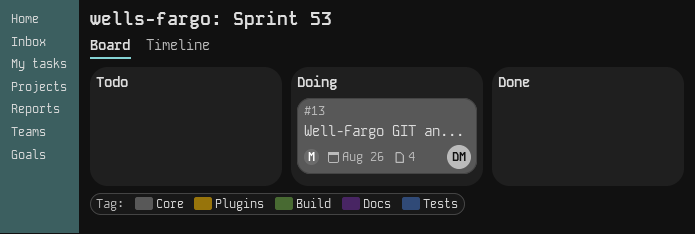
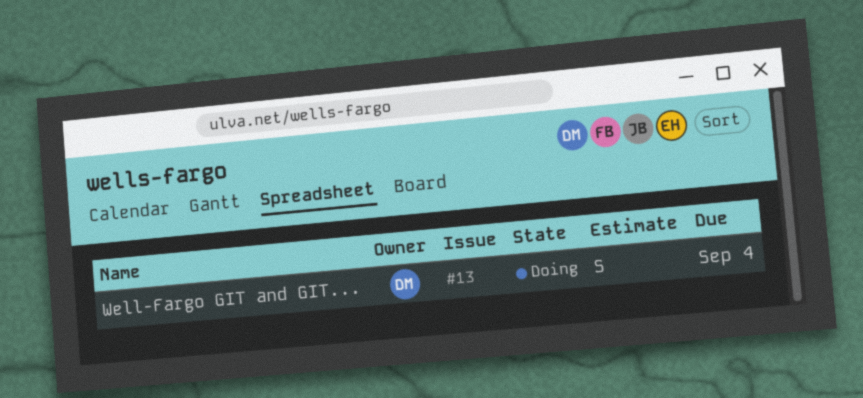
#13, estimate: M -> S
#13, due: Aug 26 -> Sep 4

